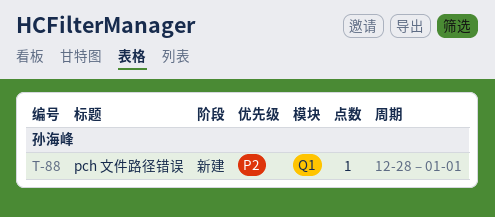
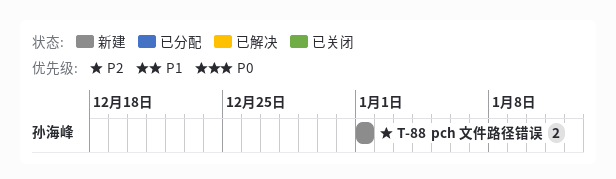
T-88, estimate: 1 -> 2
T-88, start: Dec 28 -> Jan 1

